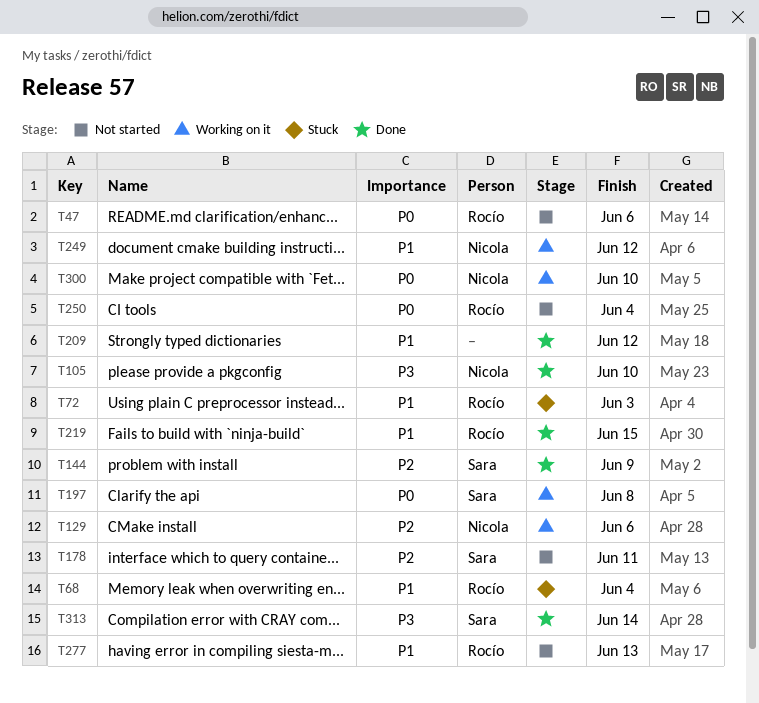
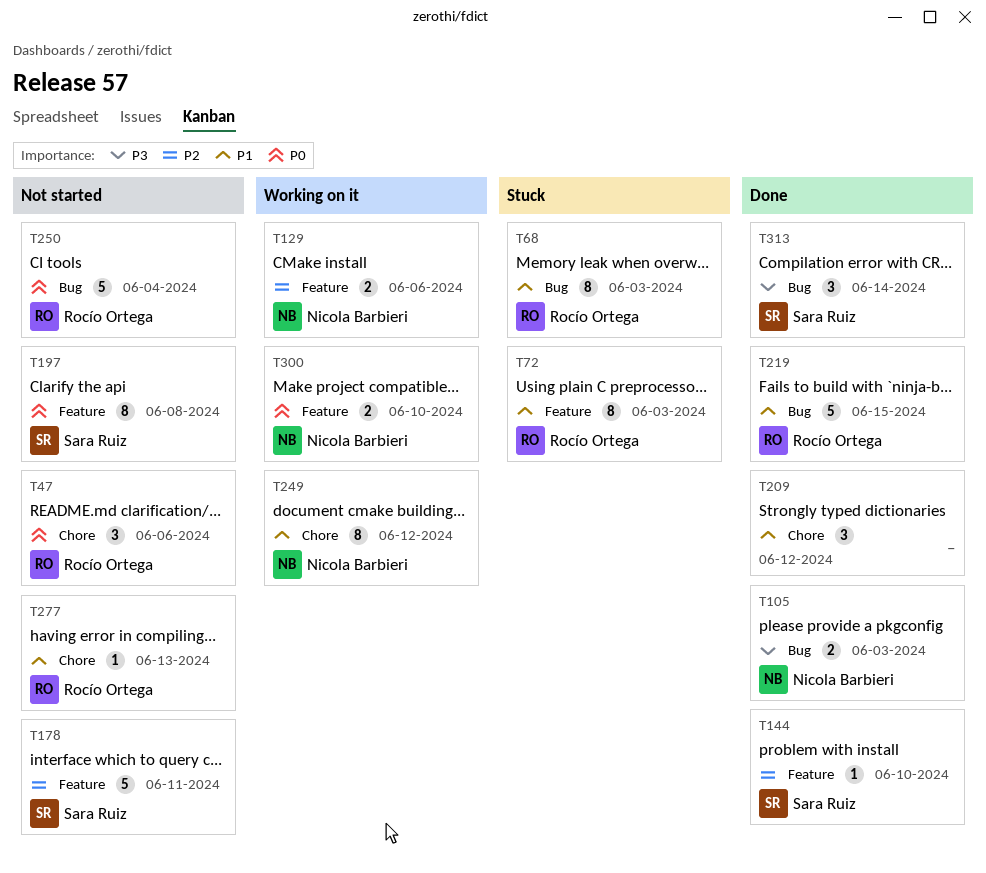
T68, due: Jun 4 -> Jun 3
T105, due: Jun 10 -> Jun 3
T144, due: Jun 9 -> Jun 10
T197, status: Working on it -> Not started

